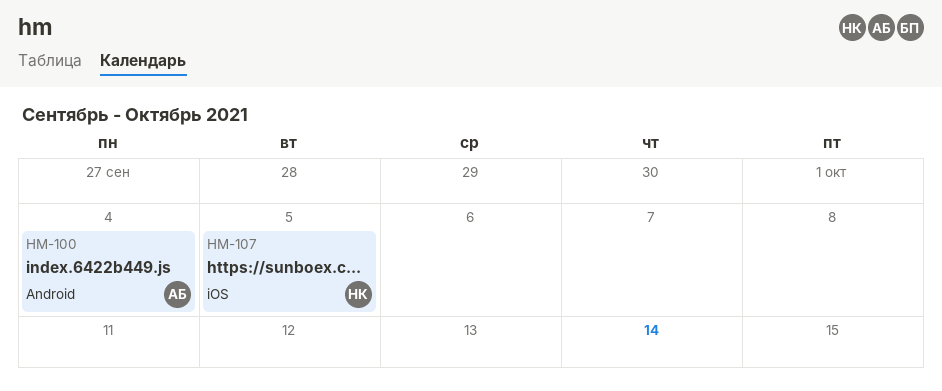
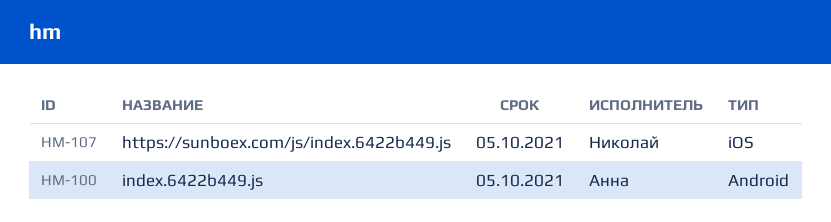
HM-100, due: Oct 4 -> Oct 5

